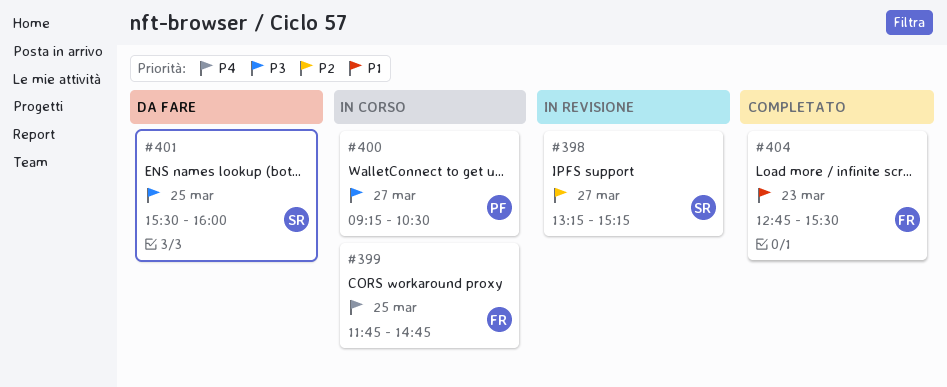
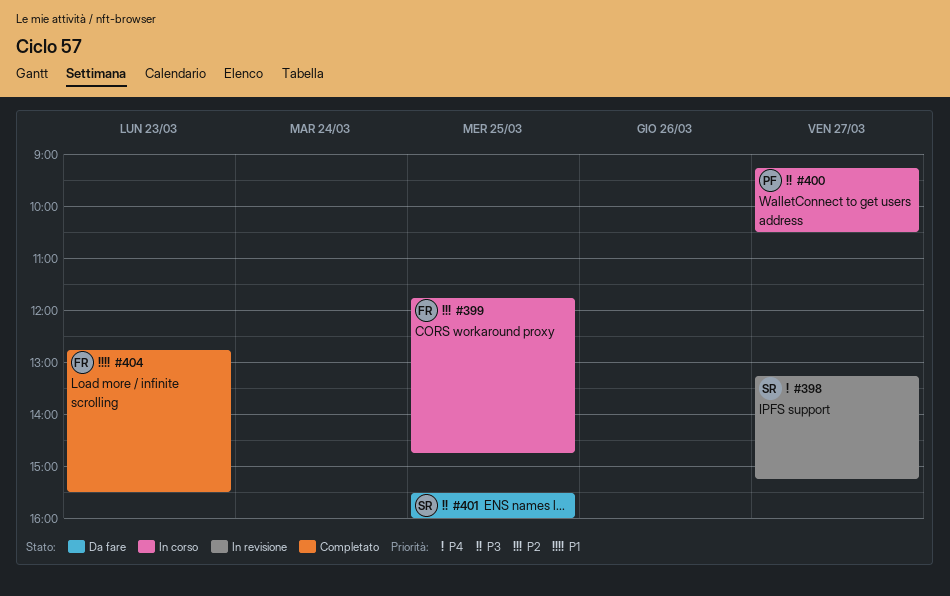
#398, priority: P2 -> P4
#399, priority: P4 -> P2

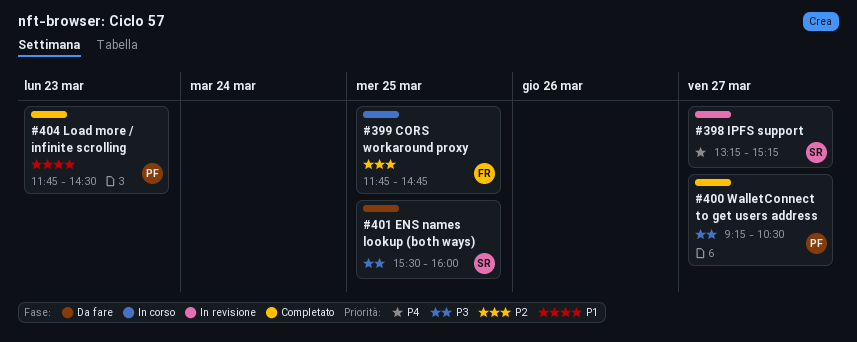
#400, status: In corso -> Completato
#404, owner: FR -> PF
#404, begins: 12:45 -> 11:45
#404, ends: 15:30 -> 14:30

